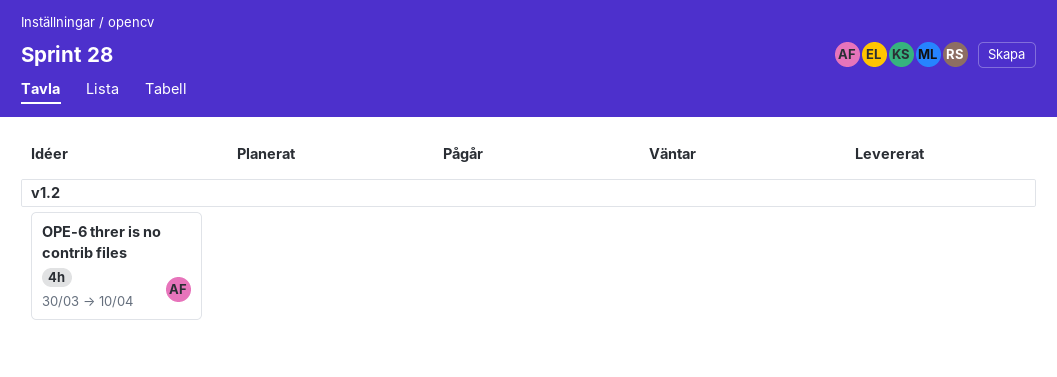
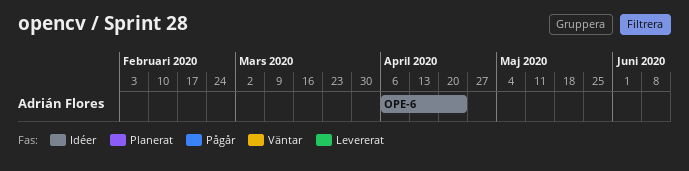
OPE-6, start: Mar 30 -> Apr 6
OPE-6, due: Apr 10 -> Apr 24

